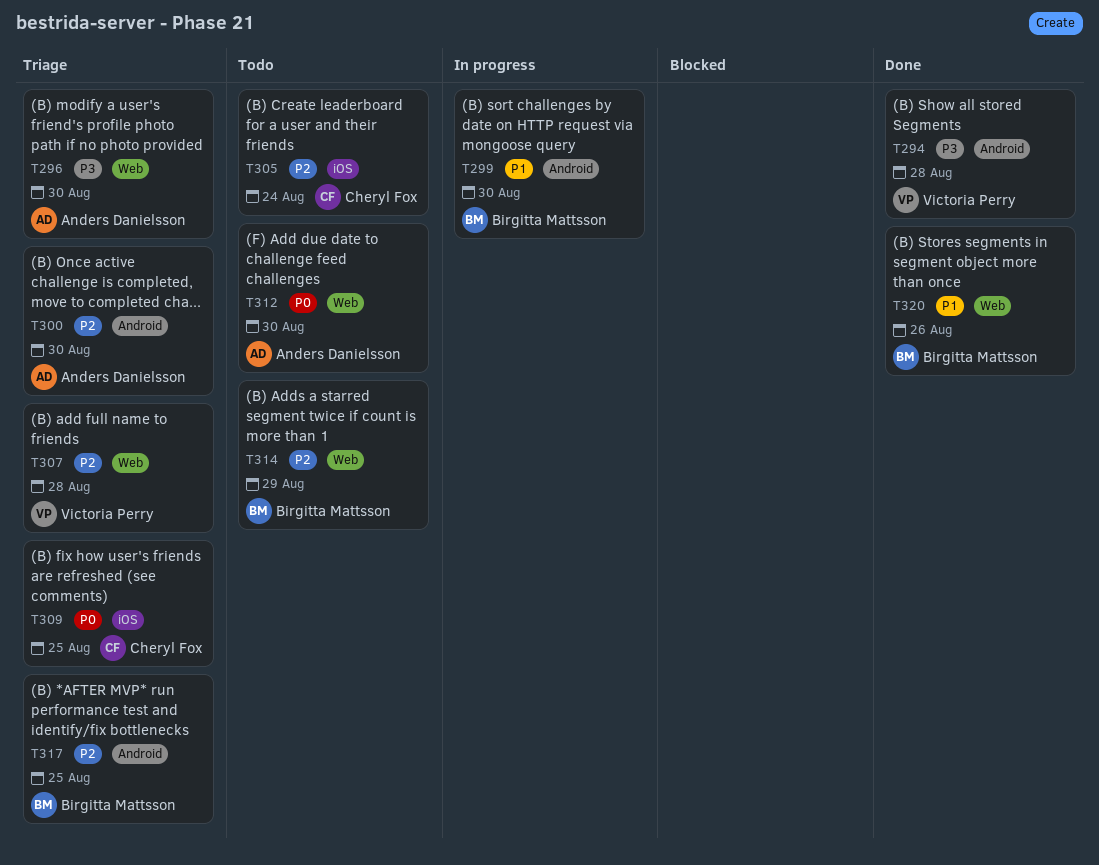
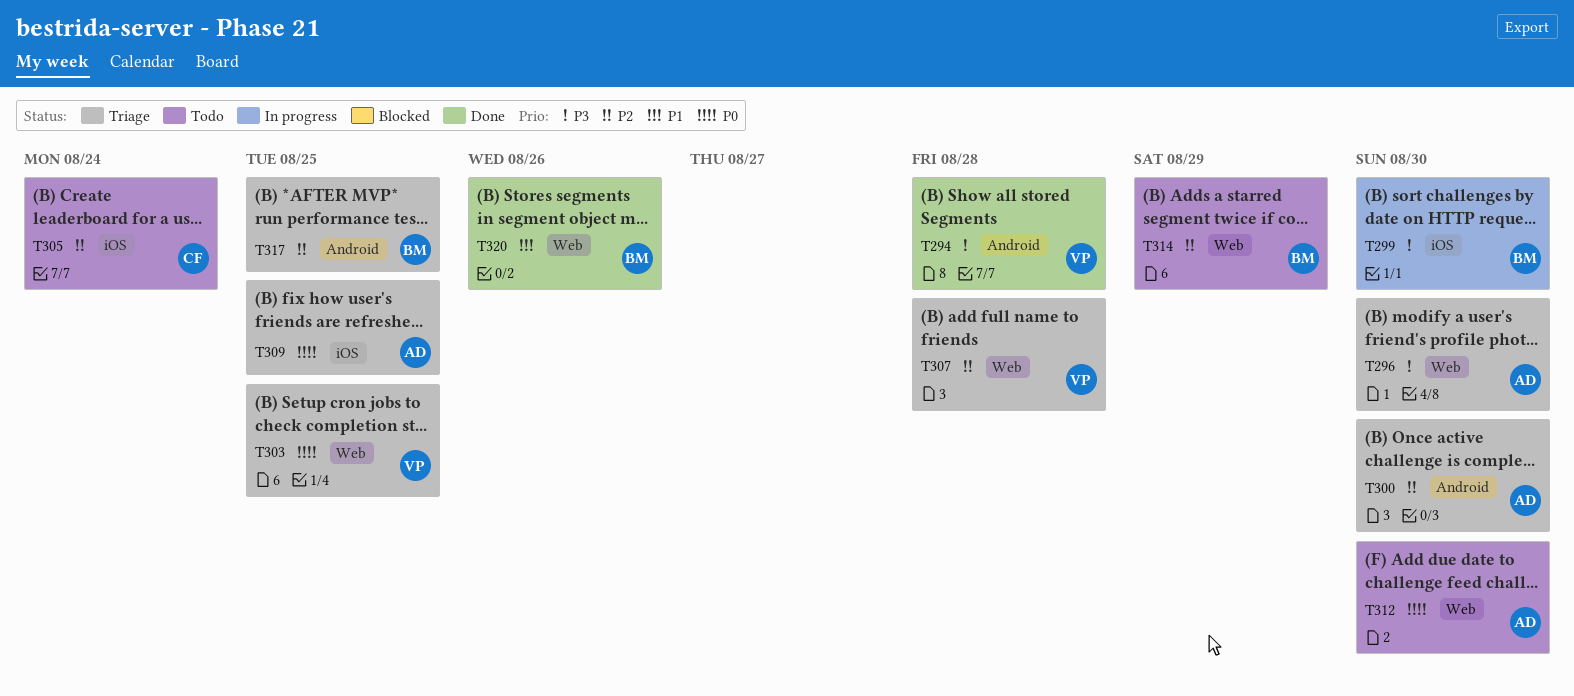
T299, priority: P1 -> P3
T299, label: Android -> iOS
T303: none -> present
T309, owner: Cheryl Fox -> Anders Danielsson

